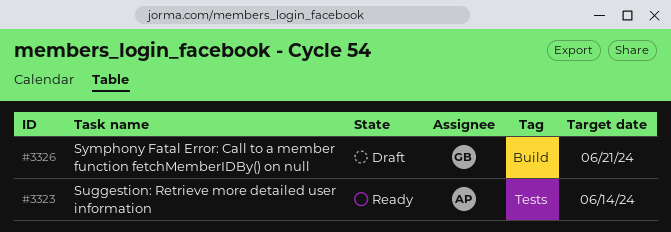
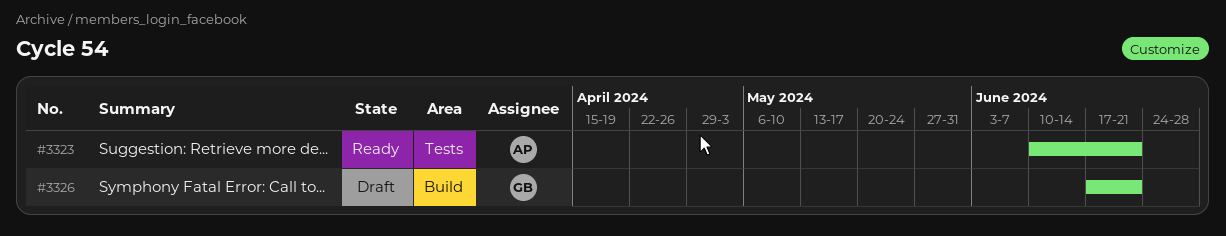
#3323, due: Jun 14 -> Jun 21

